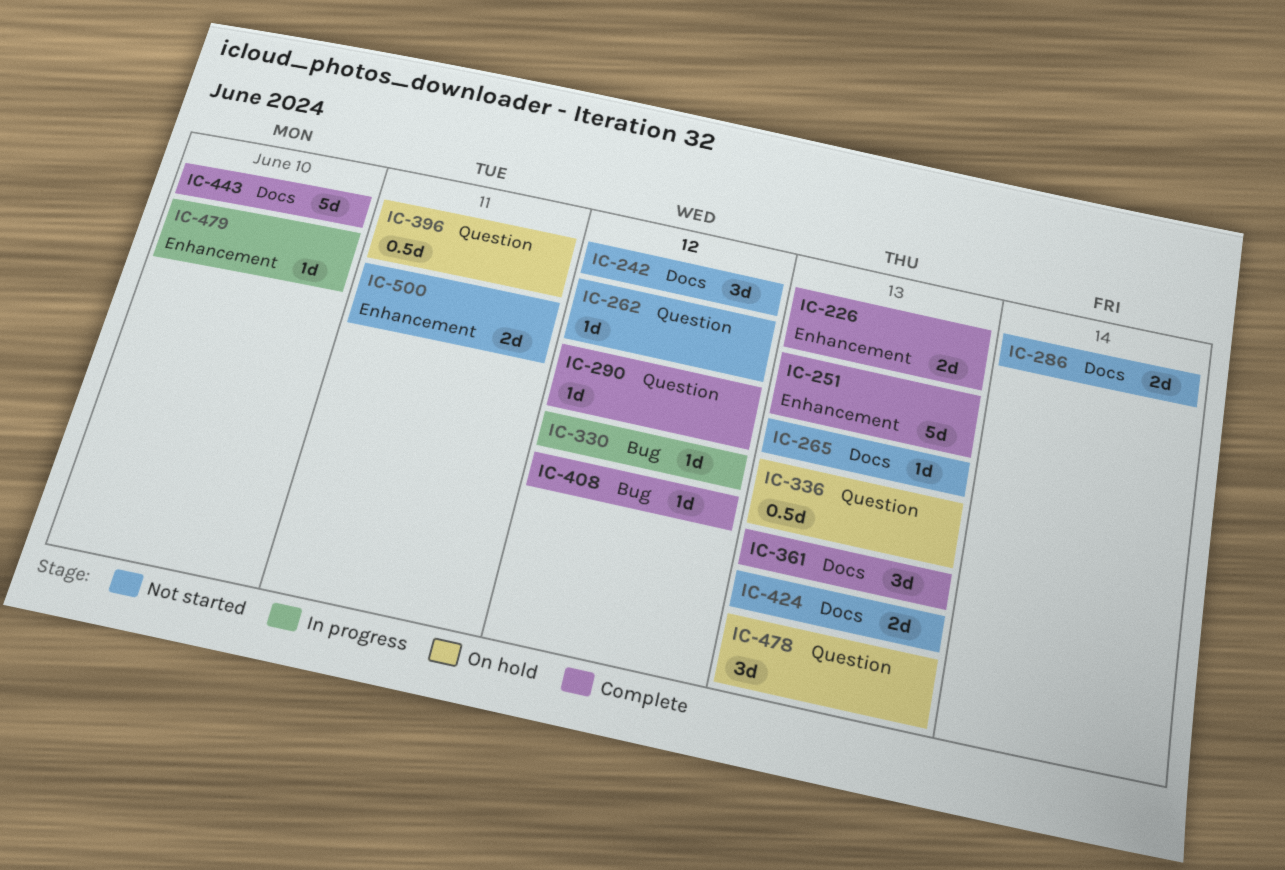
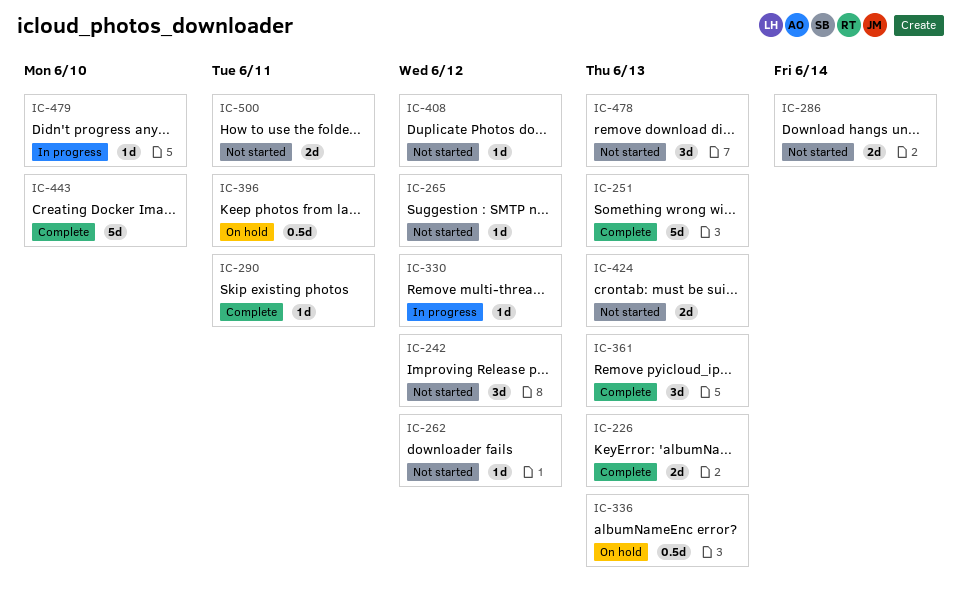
IC-265, due: Jun 13 -> Jun 12
IC-290, due: Jun 12 -> Jun 11
IC-408, status: Complete -> Not started
IC-478, status: On hold -> Not started

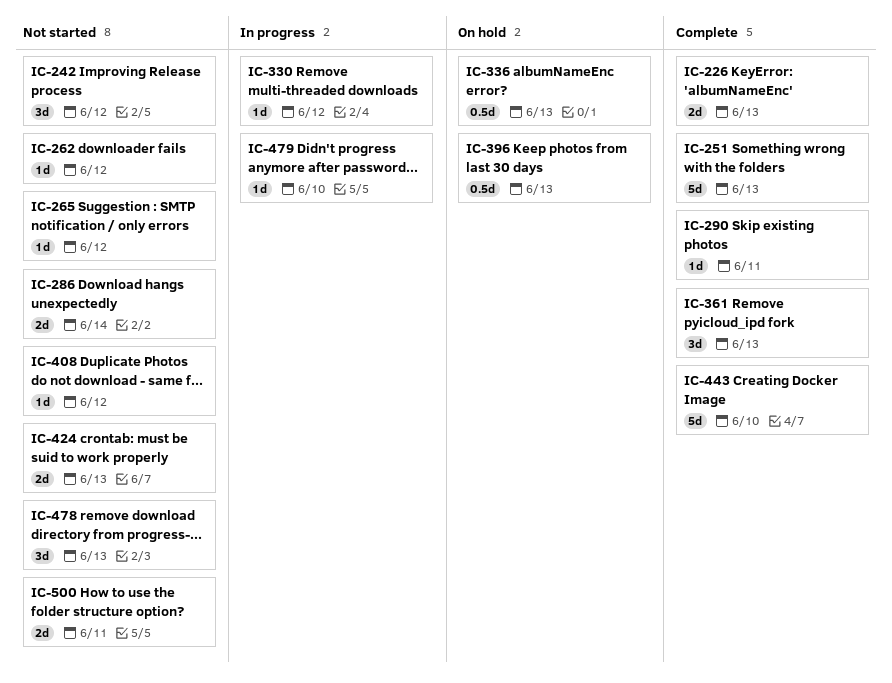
IC-396, due: Jun 11 -> Jun 13

